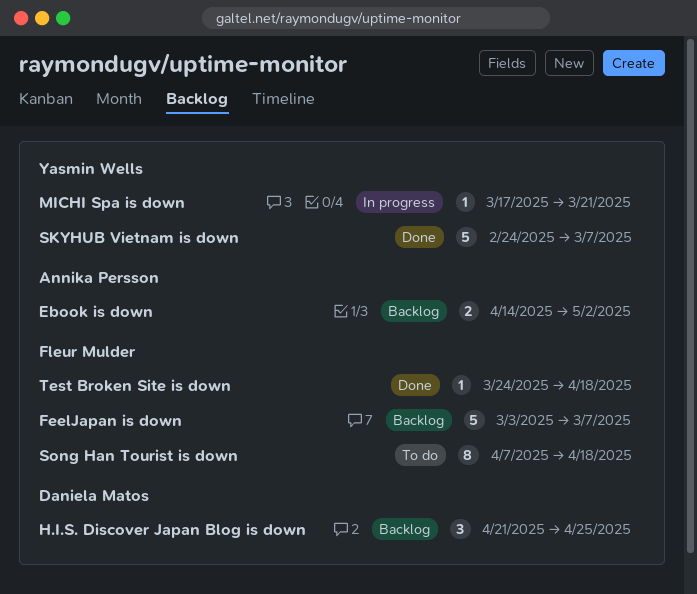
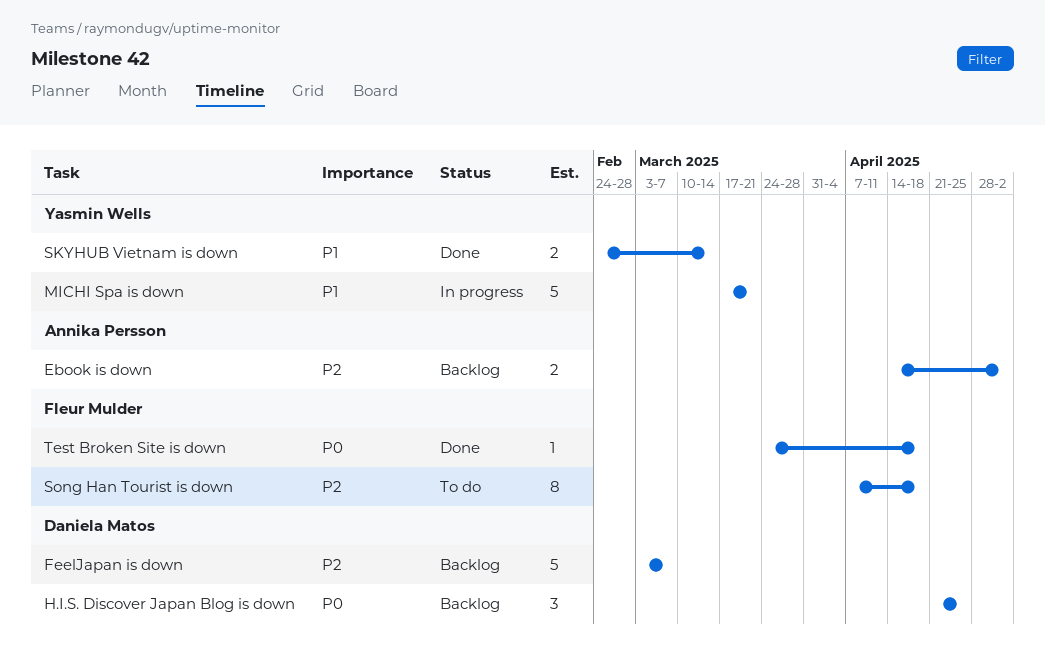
FeelJapan is down, owner: Fleur Mulder -> Daniela Matos
MICHI Spa is down, estimate: 1 -> 5
SKYHUB Vietnam is down, estimate: 5 -> 2
SKYHUB Vietnam is down, due: Mar 7 -> Mar 14

